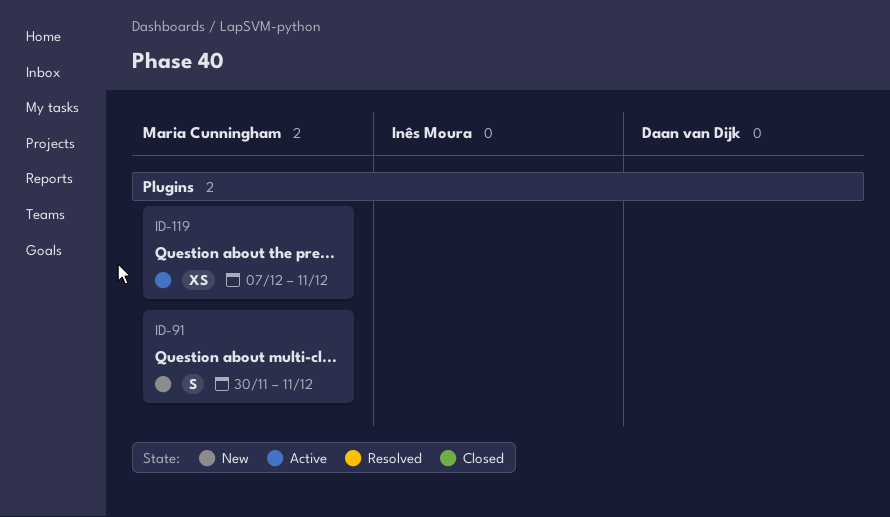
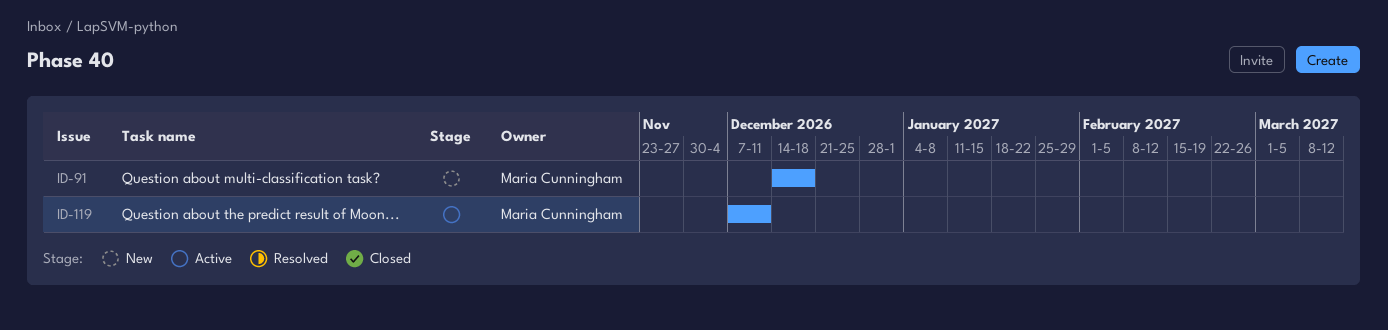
ID-91, start: Nov 30 -> Dec 14
ID-91, due: Dec 11 -> Dec 18

